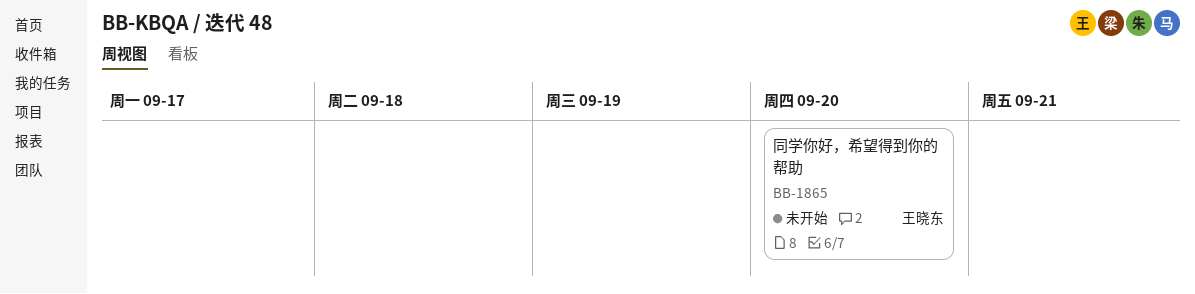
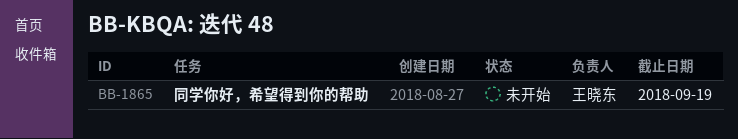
BB-1865, due: Sep 20 -> Sep 19

